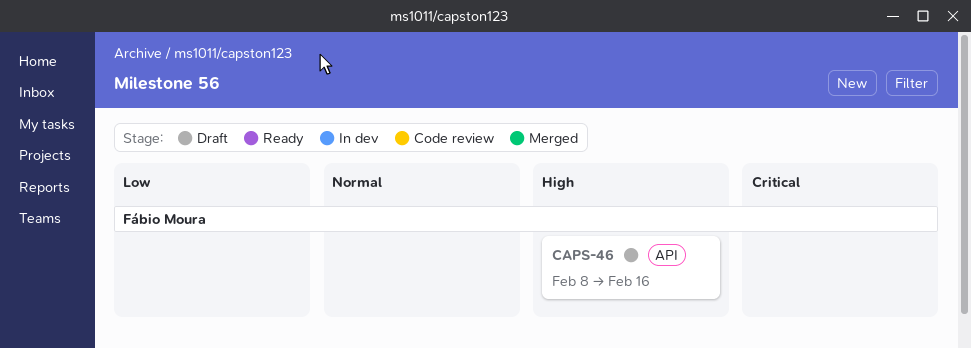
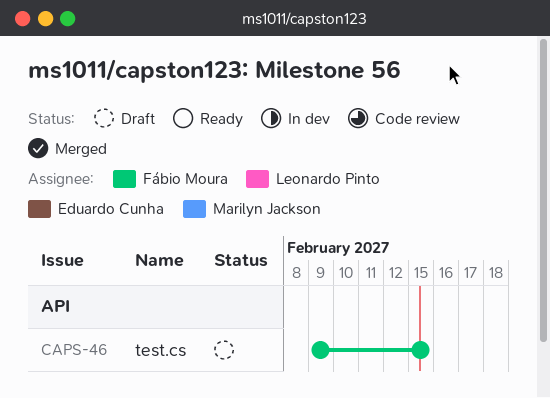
CAPS-46, start: Feb 8 -> Feb 9
CAPS-46, due: Feb 16 -> Feb 15

